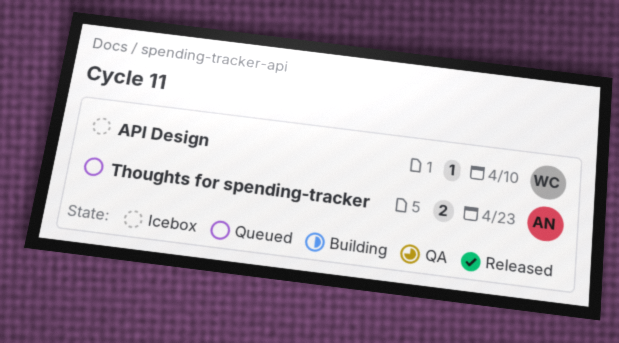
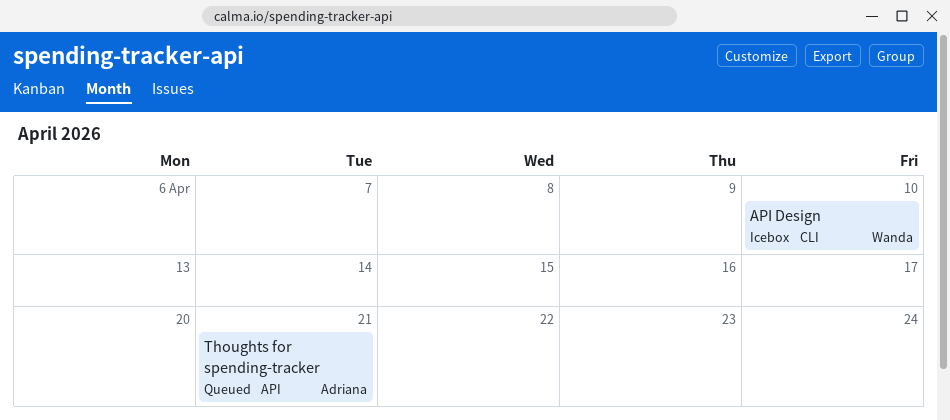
Thoughts for spending-tracker, due: Apr 23 -> Apr 21

